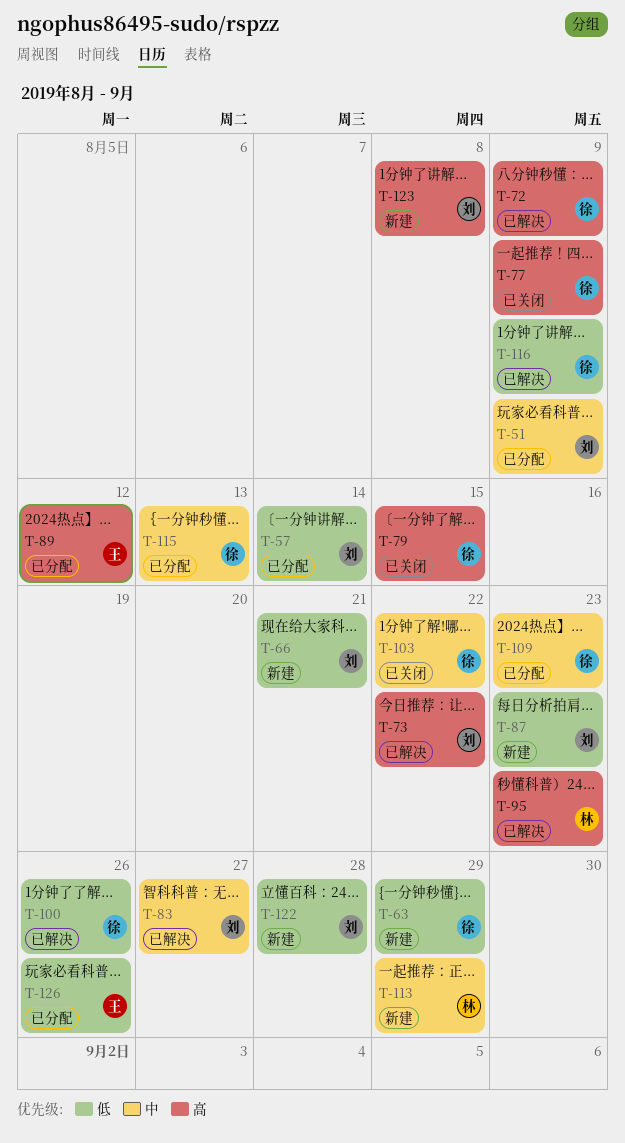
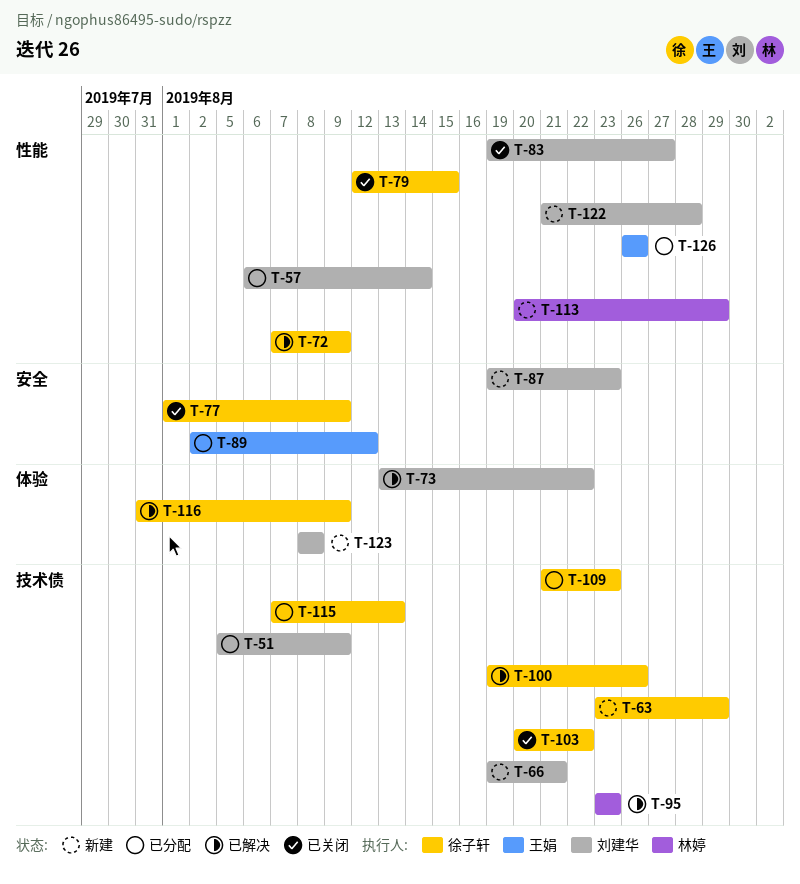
T-83, status: 已解决 -> 已关闭

